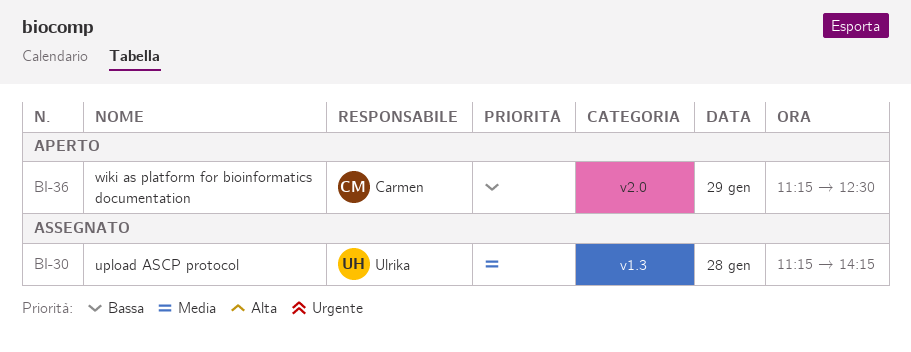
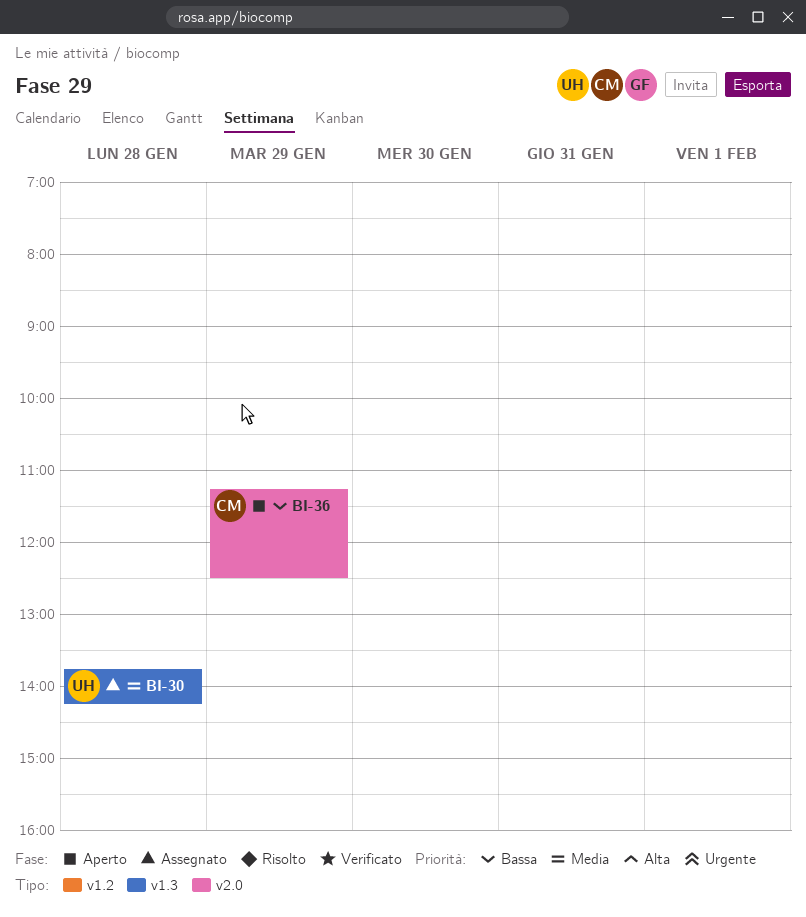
BI-30, begins: 11:15 -> 13:45

